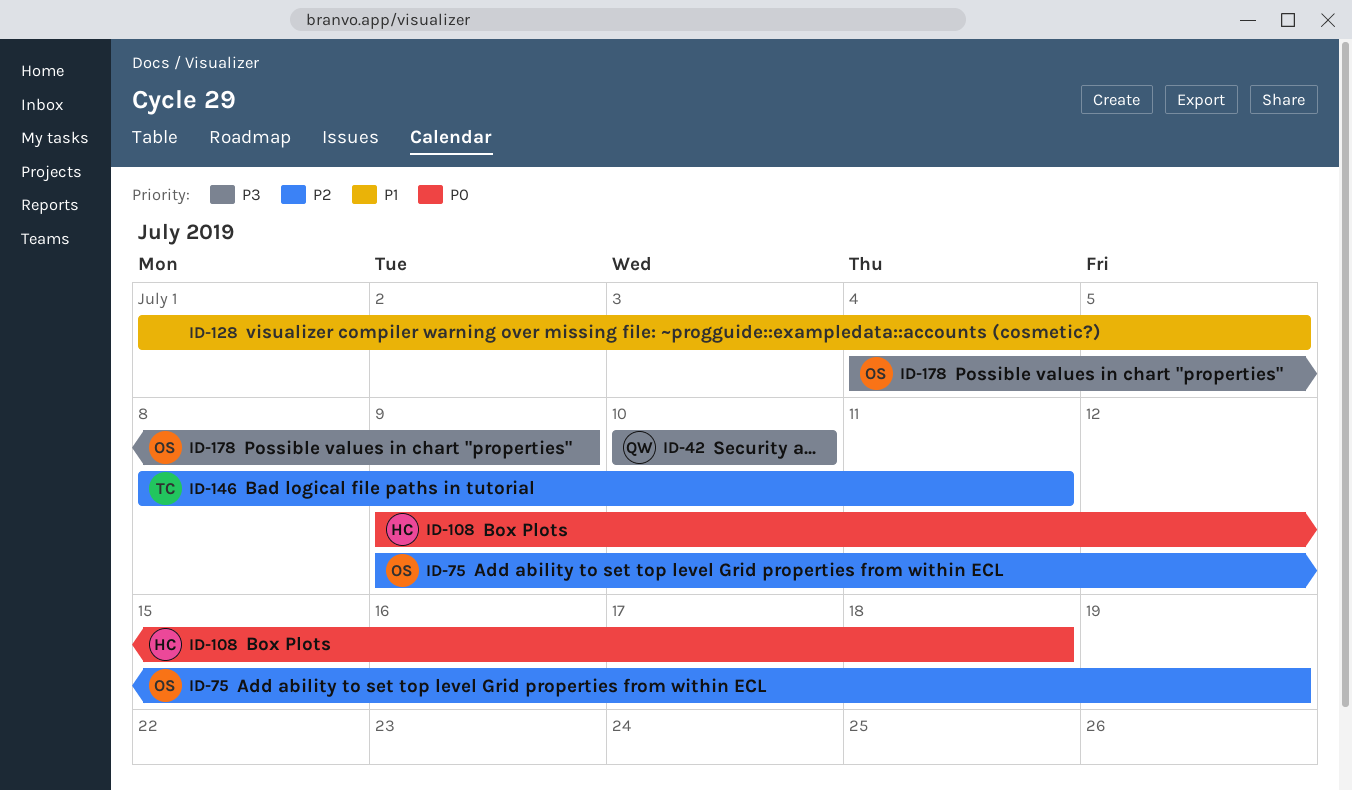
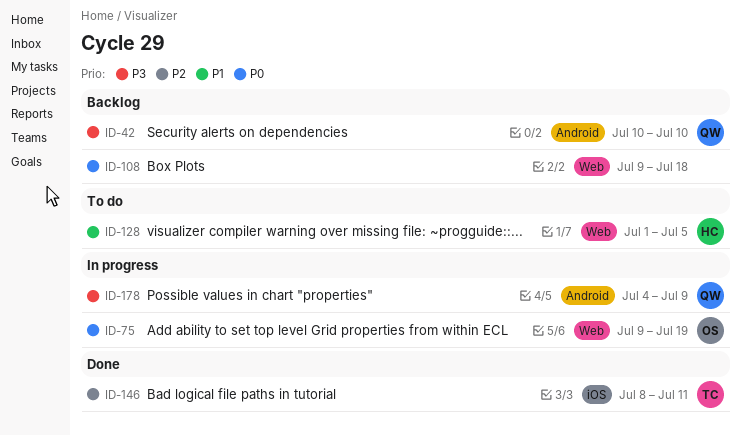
ID-75, priority: P2 -> P0
ID-108, owner: HC -> none
ID-128, owner: none -> HC
ID-178, owner: OS -> QW

